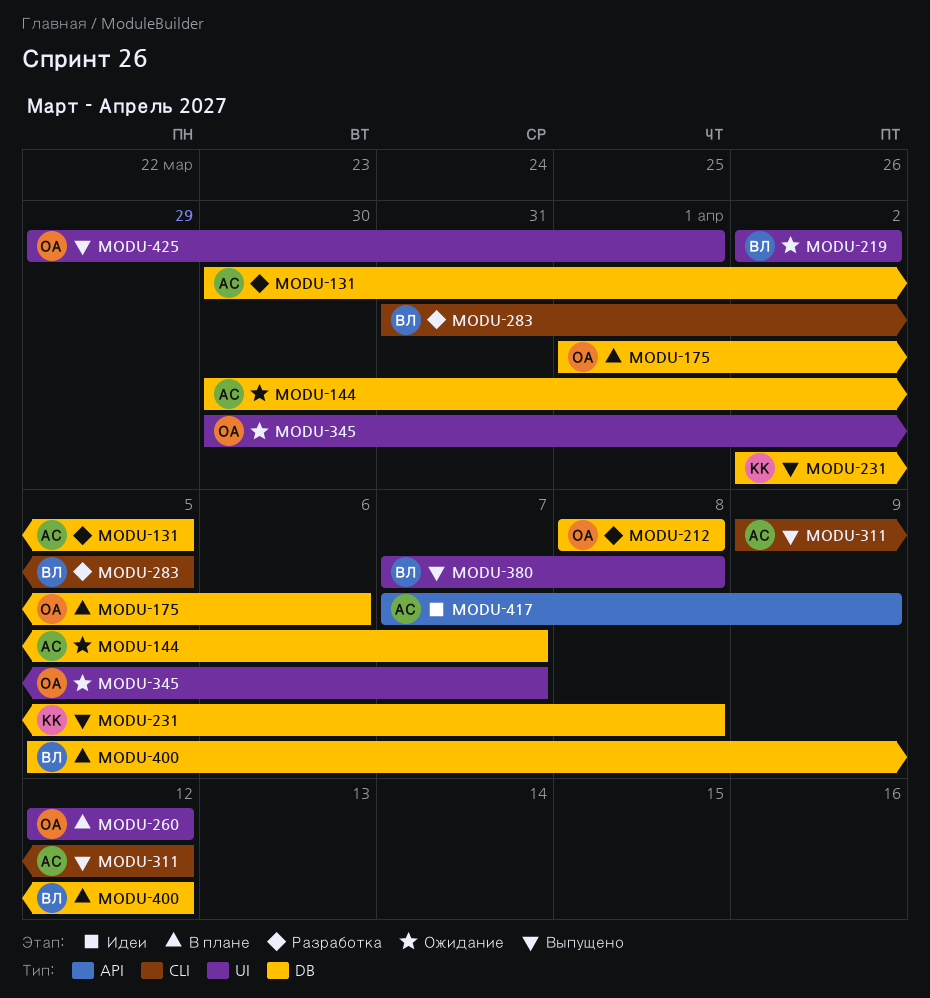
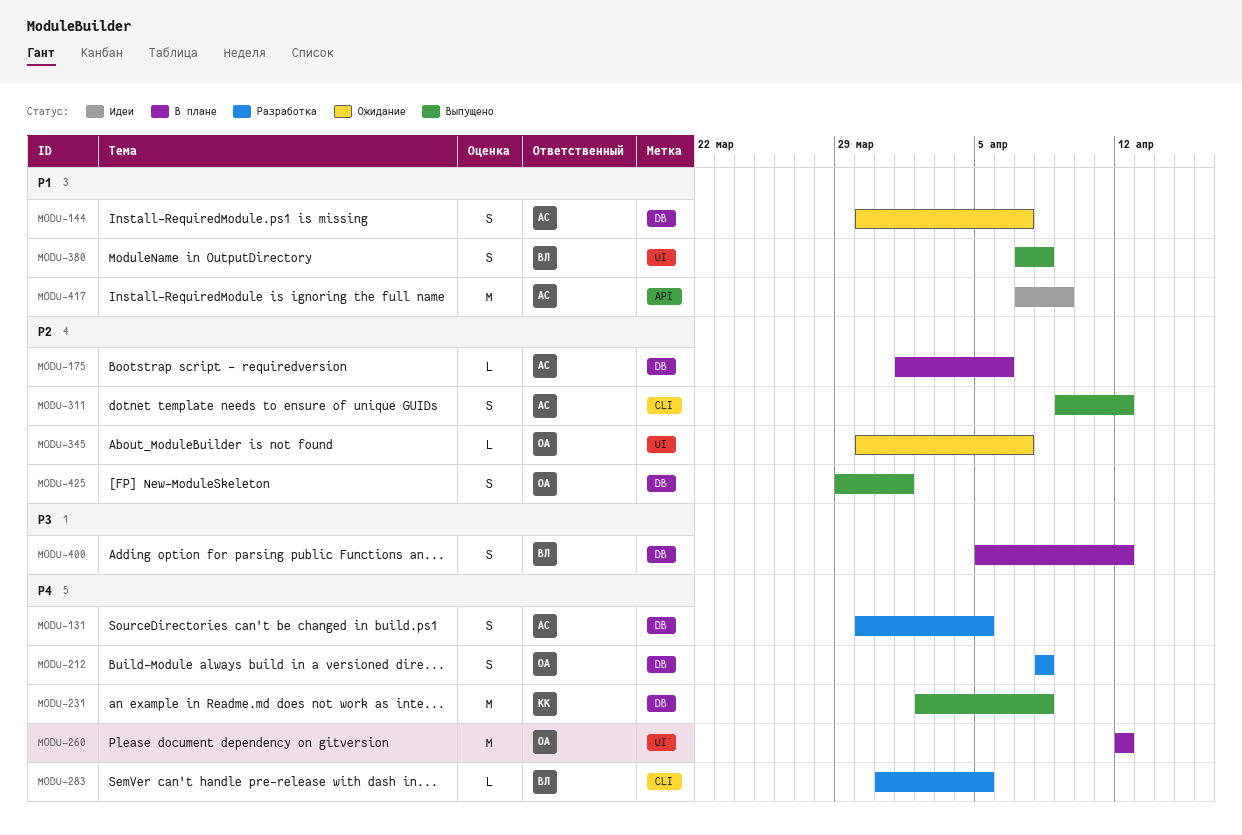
MODU-175, owner: ОА -> АС
MODU-219: present -> none
MODU-425, label: UI -> DB

